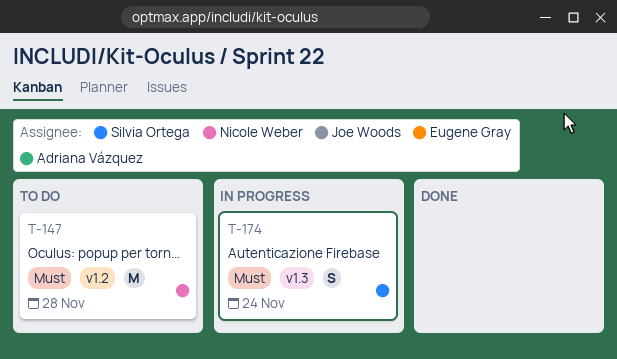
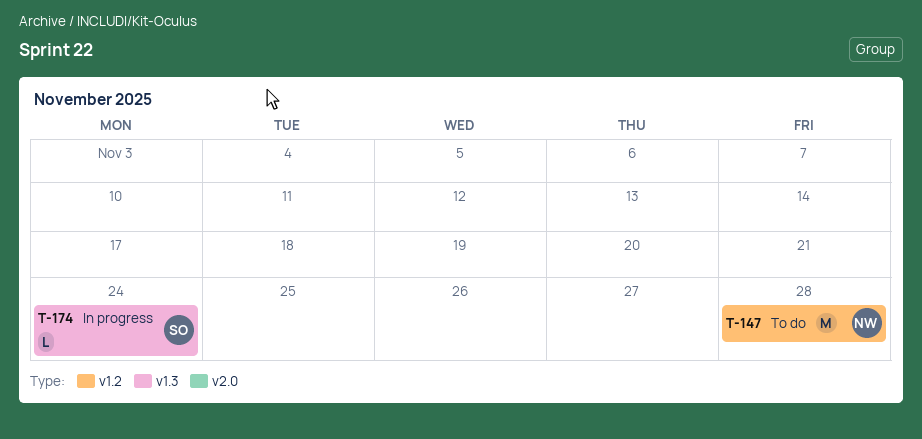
T-174, estimate: S -> L

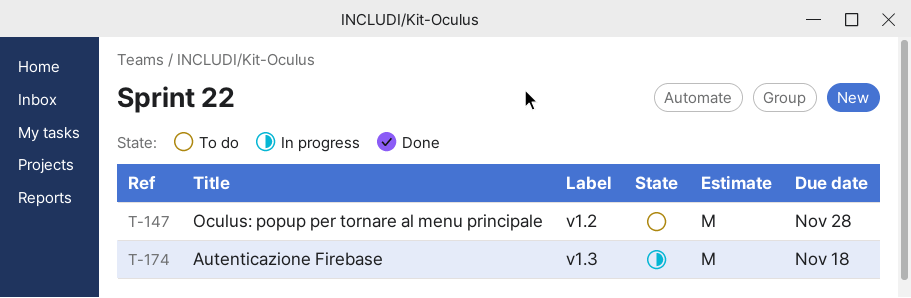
T-174, estimate: L -> M
T-174, due: Nov 24 -> Nov 18

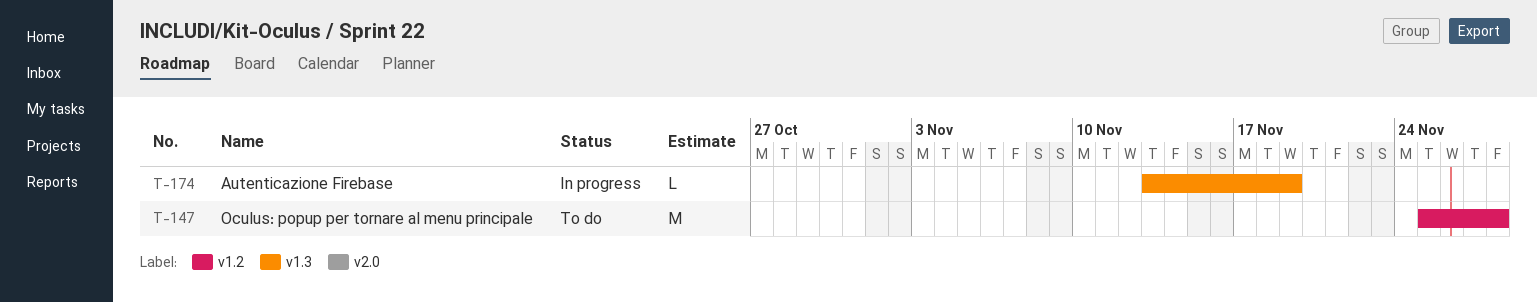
T-174, estimate: M -> L
T-174, due: Nov 18 -> Nov 19

